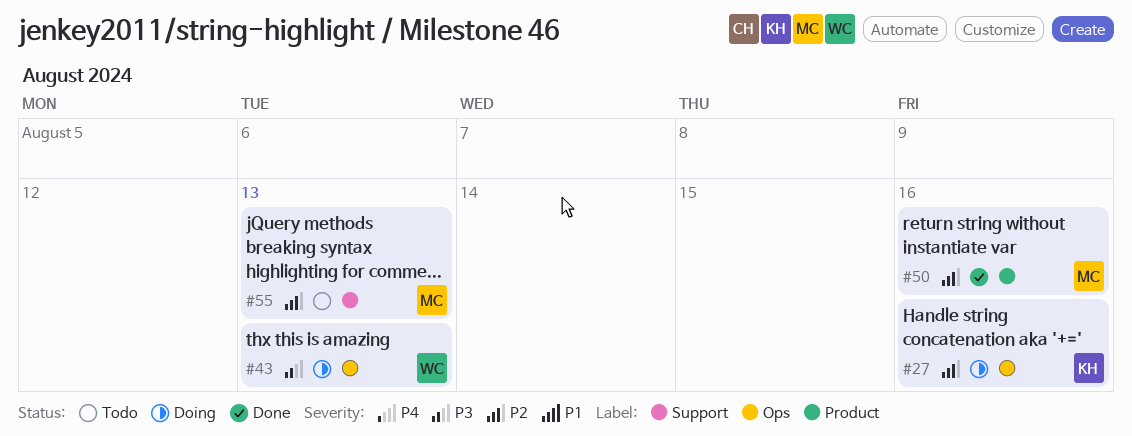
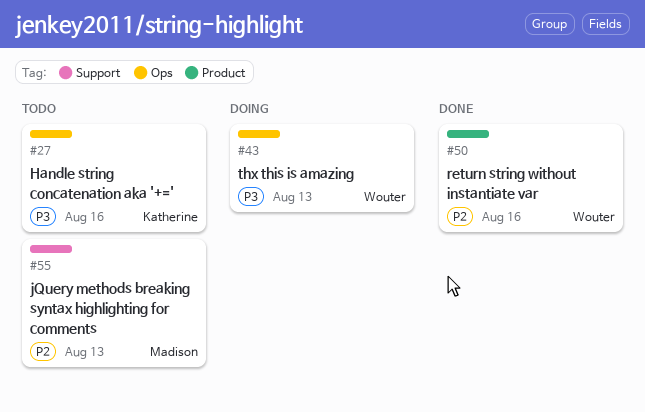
#27, status: Doing -> Todo
#27, priority: P2 -> P3
#50, owner: Madison -> Wouter

